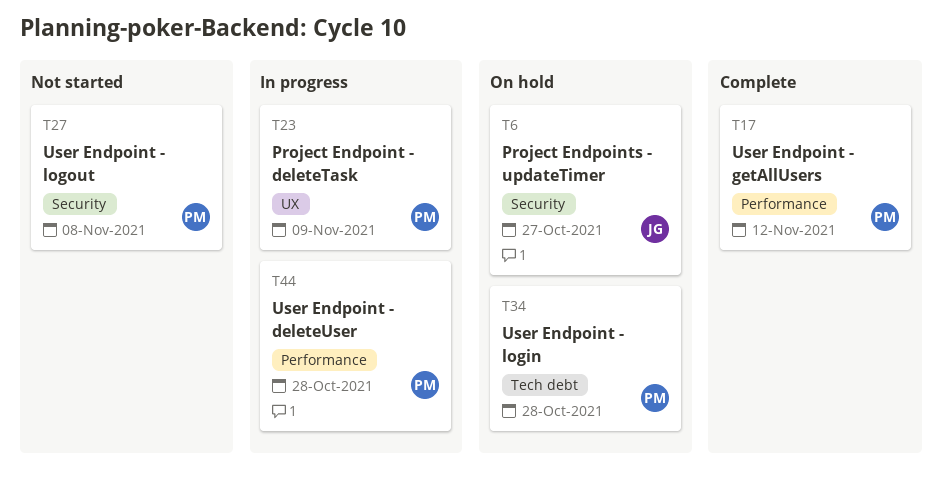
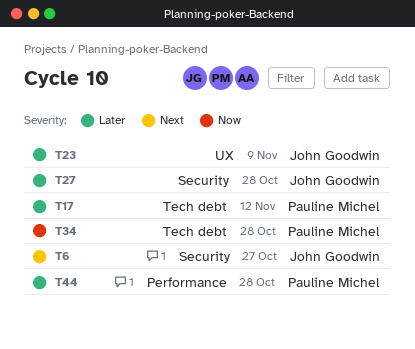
T17, label: Performance -> Tech debt
T23, owner: Pauline Michel -> John Goodwin
T27, owner: Pauline Michel -> John Goodwin
T27, due: Nov 8 -> Oct 28

